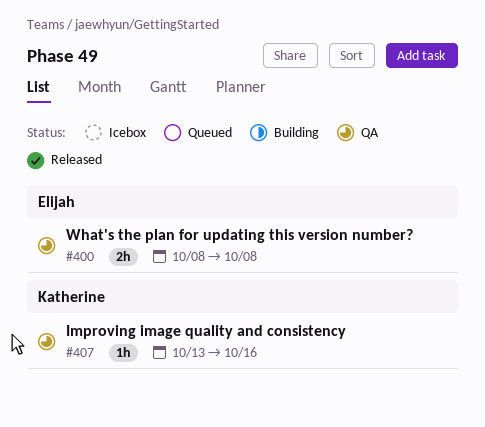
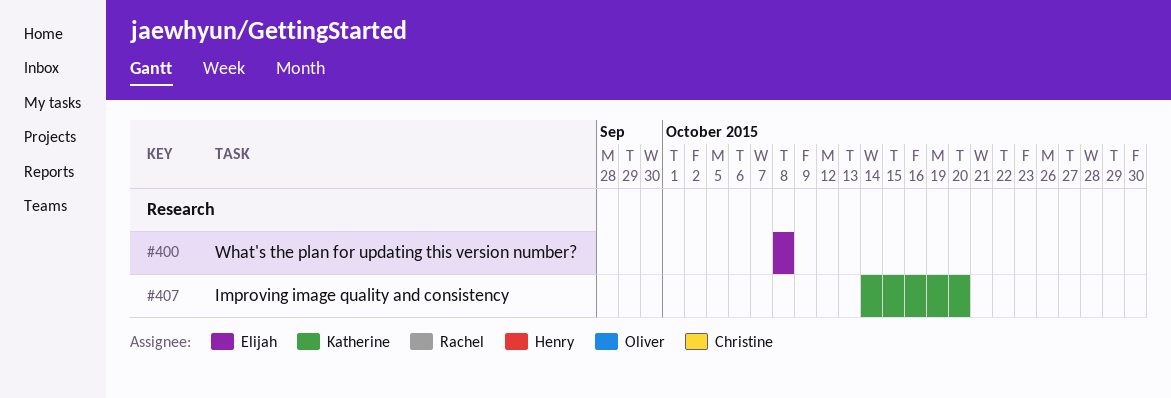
#407, start: Oct 13 -> Oct 14
#407, due: Oct 16 -> Oct 20

